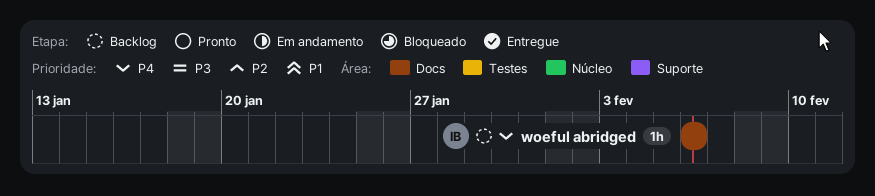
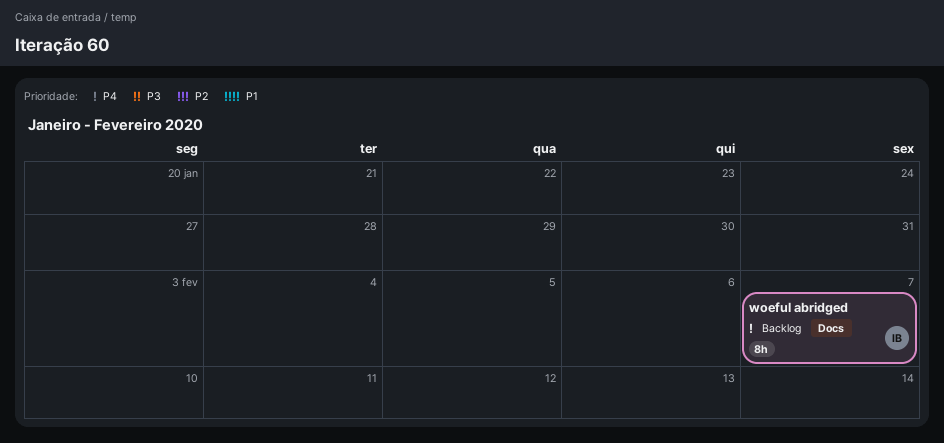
woeful abridged, estimate: 1h -> 8h
woeful abridged, due: Feb 6 -> Feb 7

